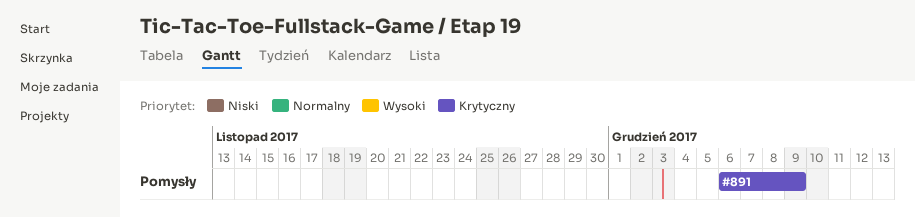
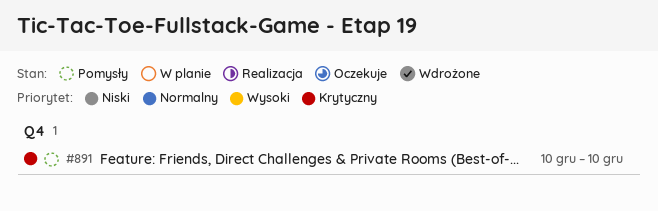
#891, start: Dec 6 -> Dec 10
#891, due: Dec 9 -> Dec 10

